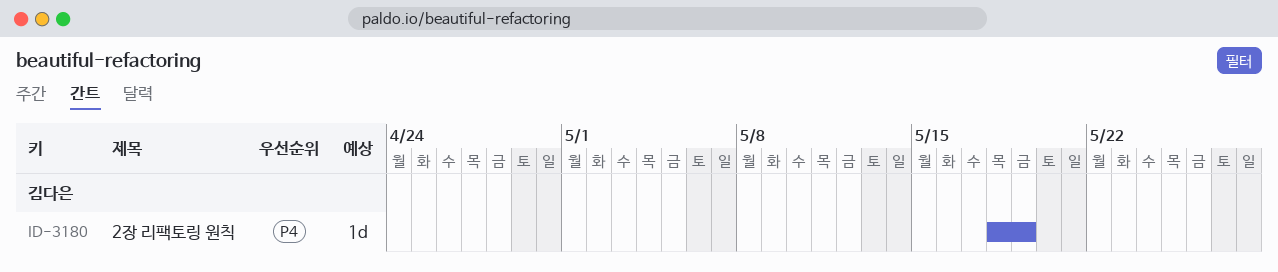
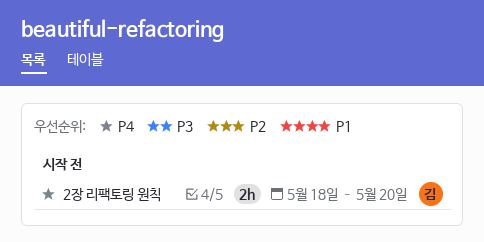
2장 리팩토링 원칙, estimate: 1d -> 2h
2장 리팩토링 원칙, due: May 19 -> May 20

